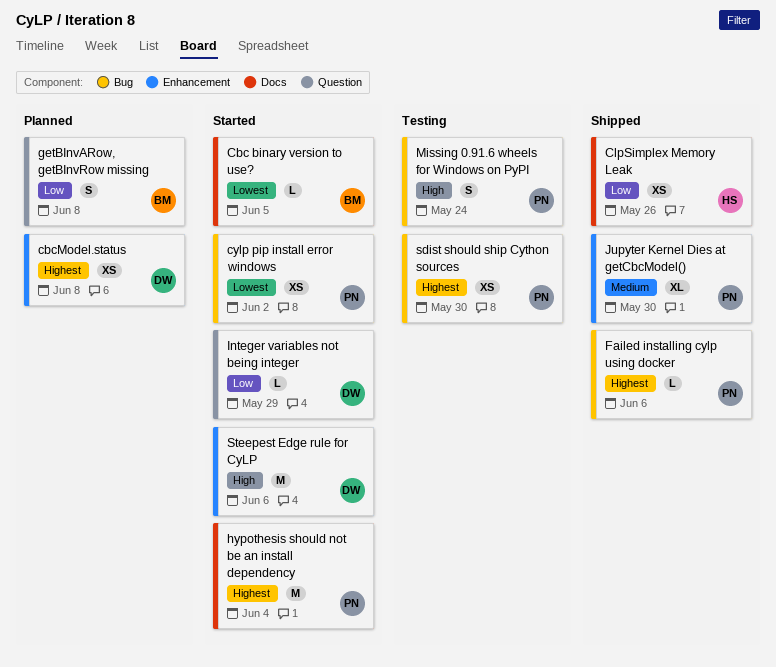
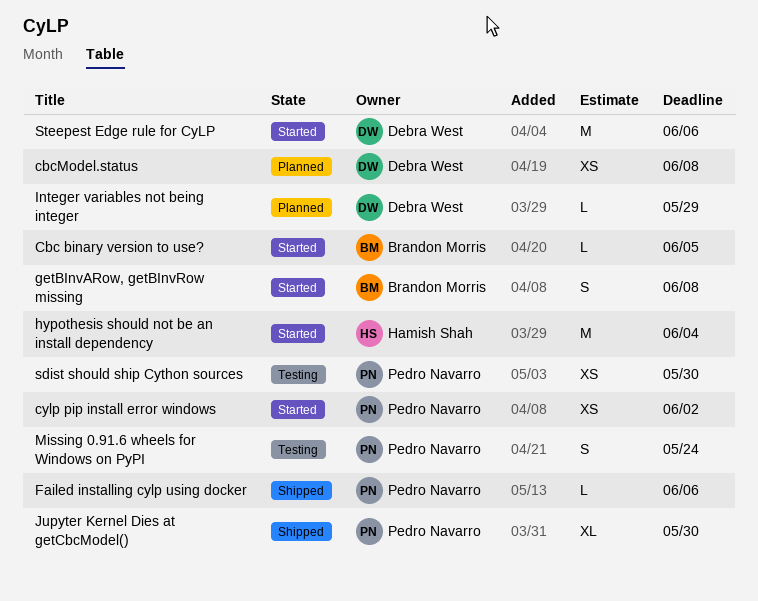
ClpSimplex Memory Leak: present -> none
getBInvARow, getBInvRow missing, status: Planned -> Started
hypothesis should not be an install dependency, owner: Pedro Navarro -> Hamish Shah
Integer variables not being integer, status: Started -> Planned

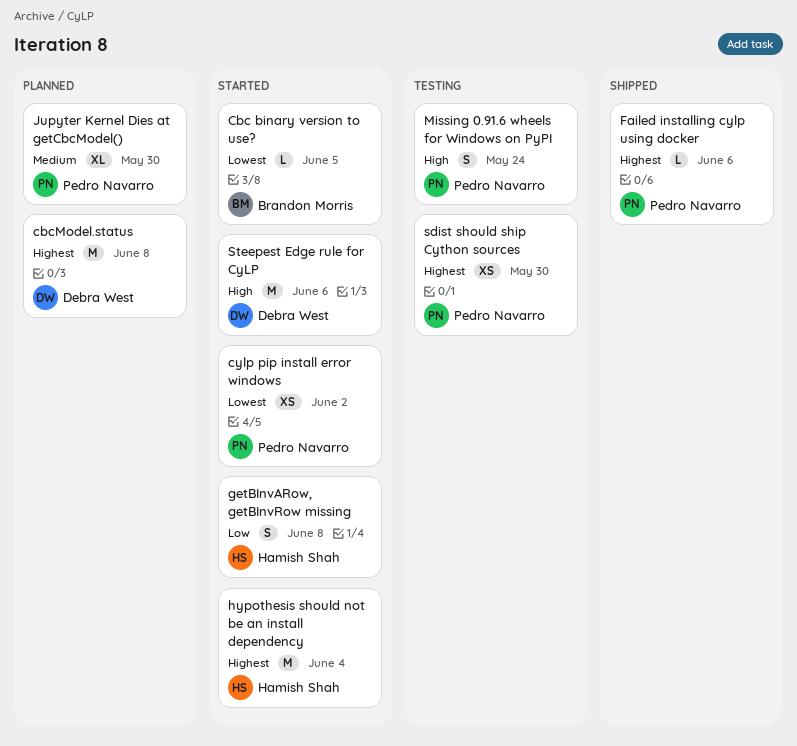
cbcModel.status, estimate: XS -> M
getBInvARow, getBInvRow missing, owner: Brandon Morris -> Hamish Shah
Integer variables not being integer: present -> none
Jupyter Kernel Dies at getCbcModel(), status: Shipped -> Planned

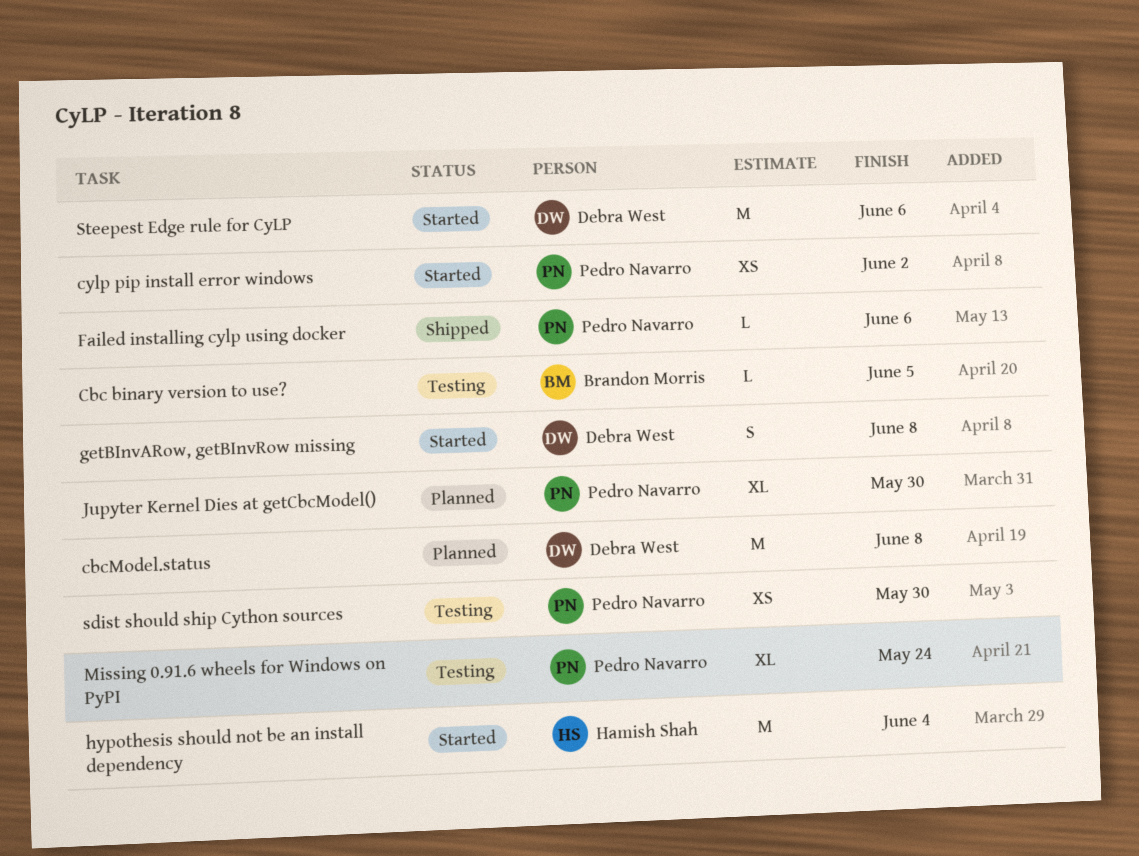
Cbc binary version to use?, status: Started -> Testing
getBInvARow, getBInvRow missing, owner: Hamish Shah -> Debra West
Missing 0.91.6 wheels for Windows on PyPI, estimate: S -> XL

